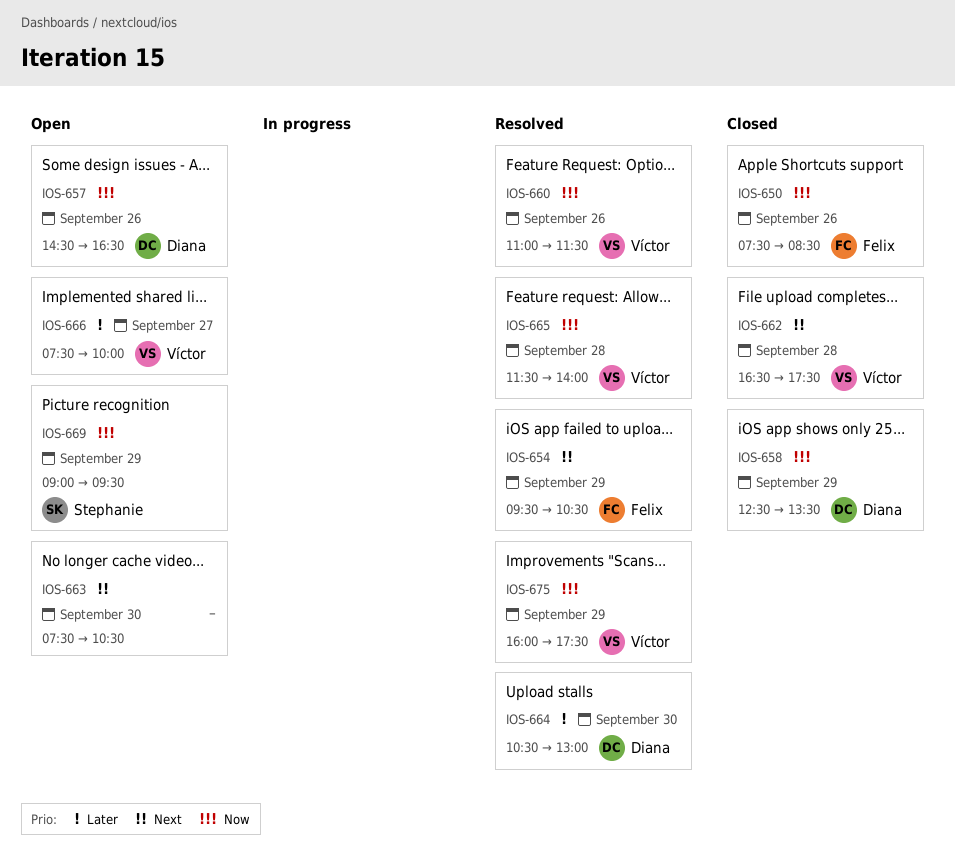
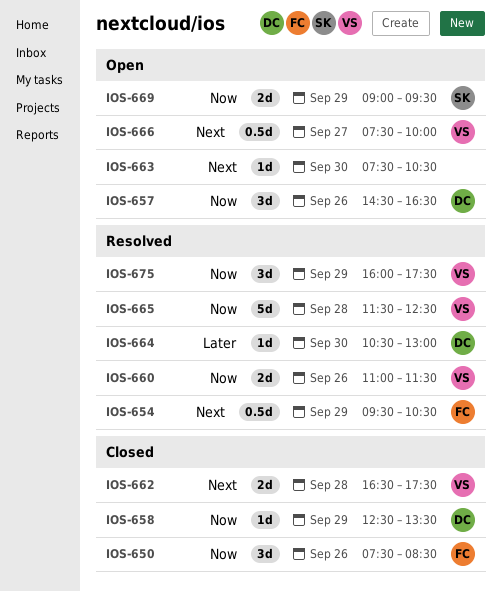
IOS-665, ends: 14:00 -> 12:30
IOS-666, priority: Later -> Next

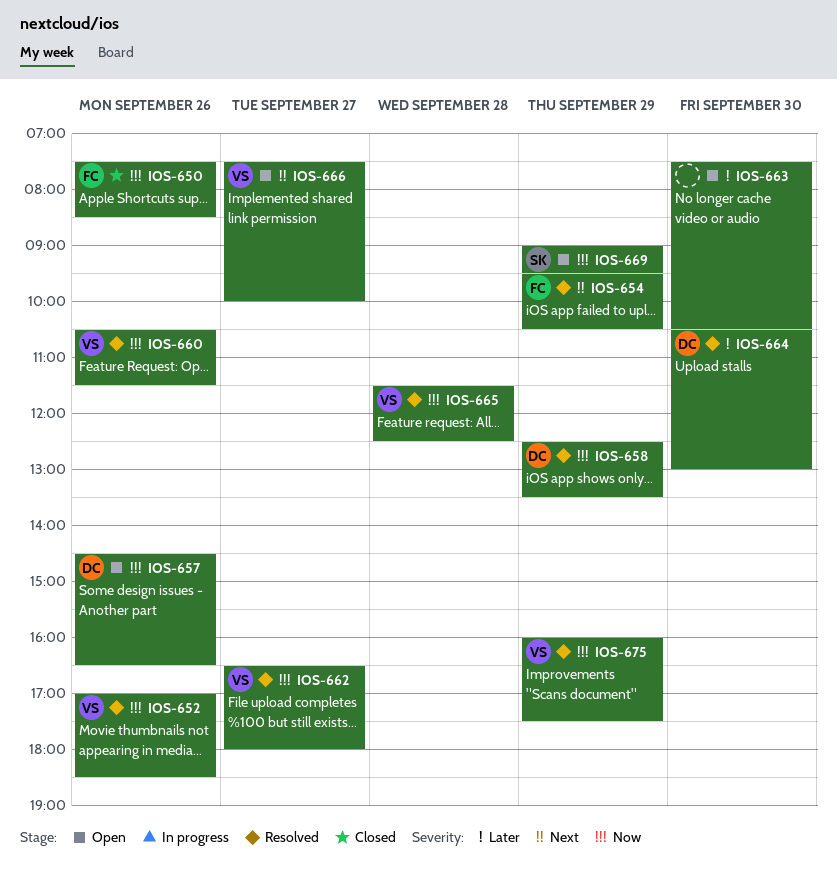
IOS-652: none -> present
IOS-658, status: Closed -> Resolved
IOS-660, begins: 11:00 -> 10:30
IOS-662, status: Closed -> Resolved
IOS-662, priority: Next -> Now
IOS-662, day: Sep 28 -> Sep 27
IOS-662, ends: 17:30 -> 18:00
IOS-663, priority: Next -> Later

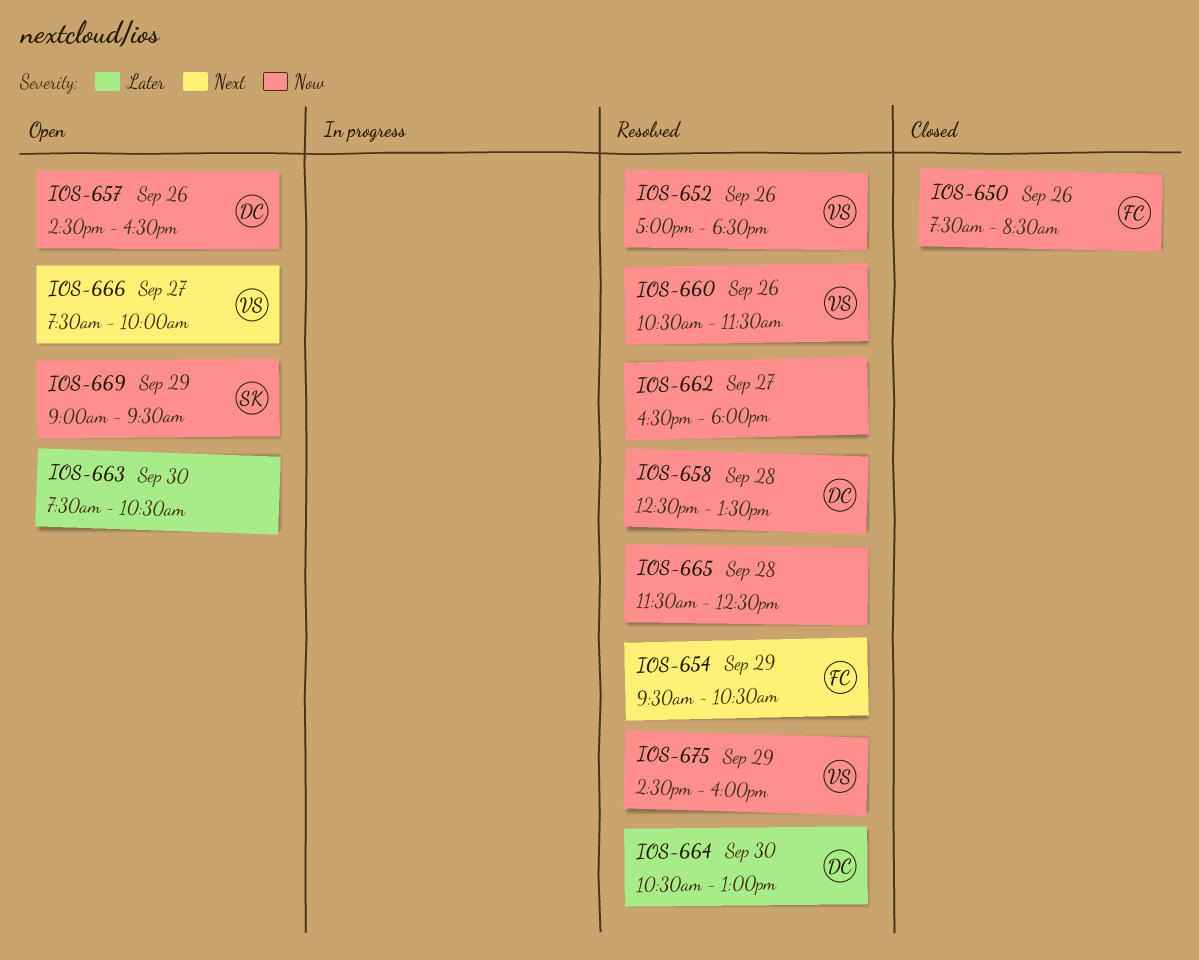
IOS-658, day: Sep 29 -> Sep 28
IOS-662, owner: VS -> none
IOS-665, owner: VS -> none
IOS-675, begins: 16:00 -> 14:30
IOS-675, ends: 17:30 -> 16:00

